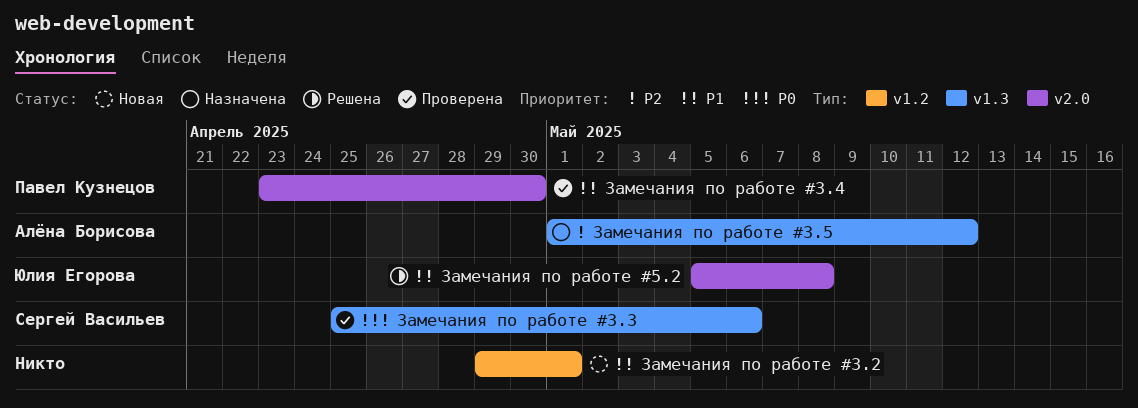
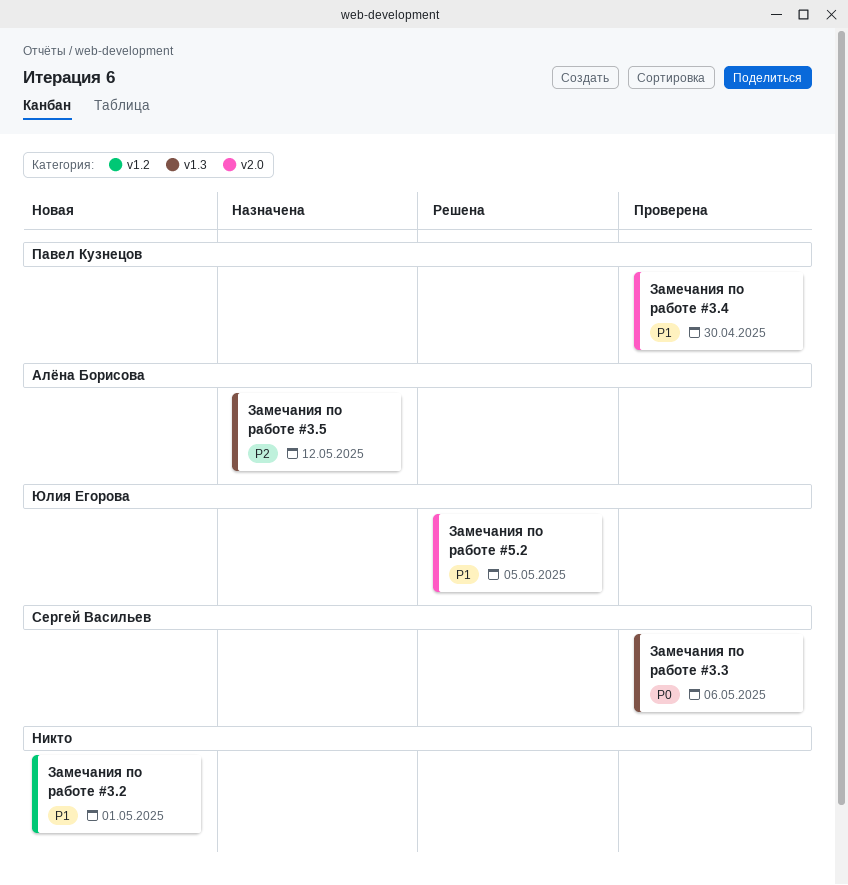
Замечания по работе #5.2, due: May 8 -> May 5

